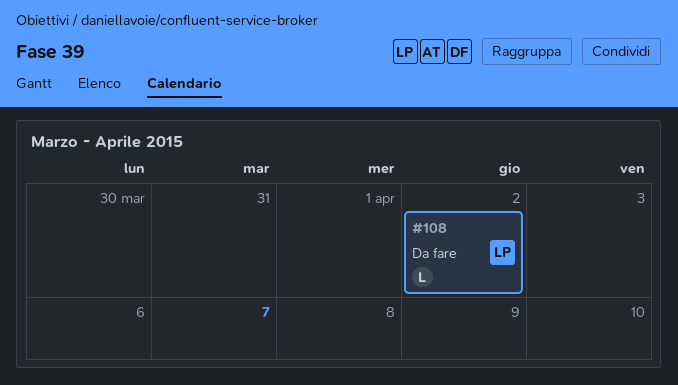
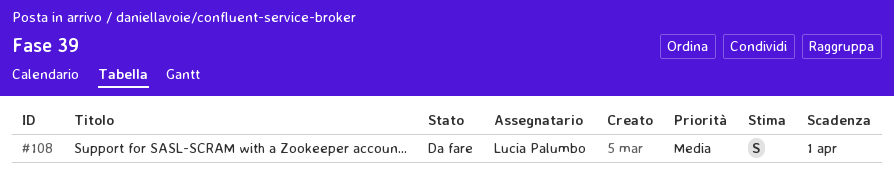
#108, estimate: L -> S
#108, due: Apr 2 -> Apr 1

